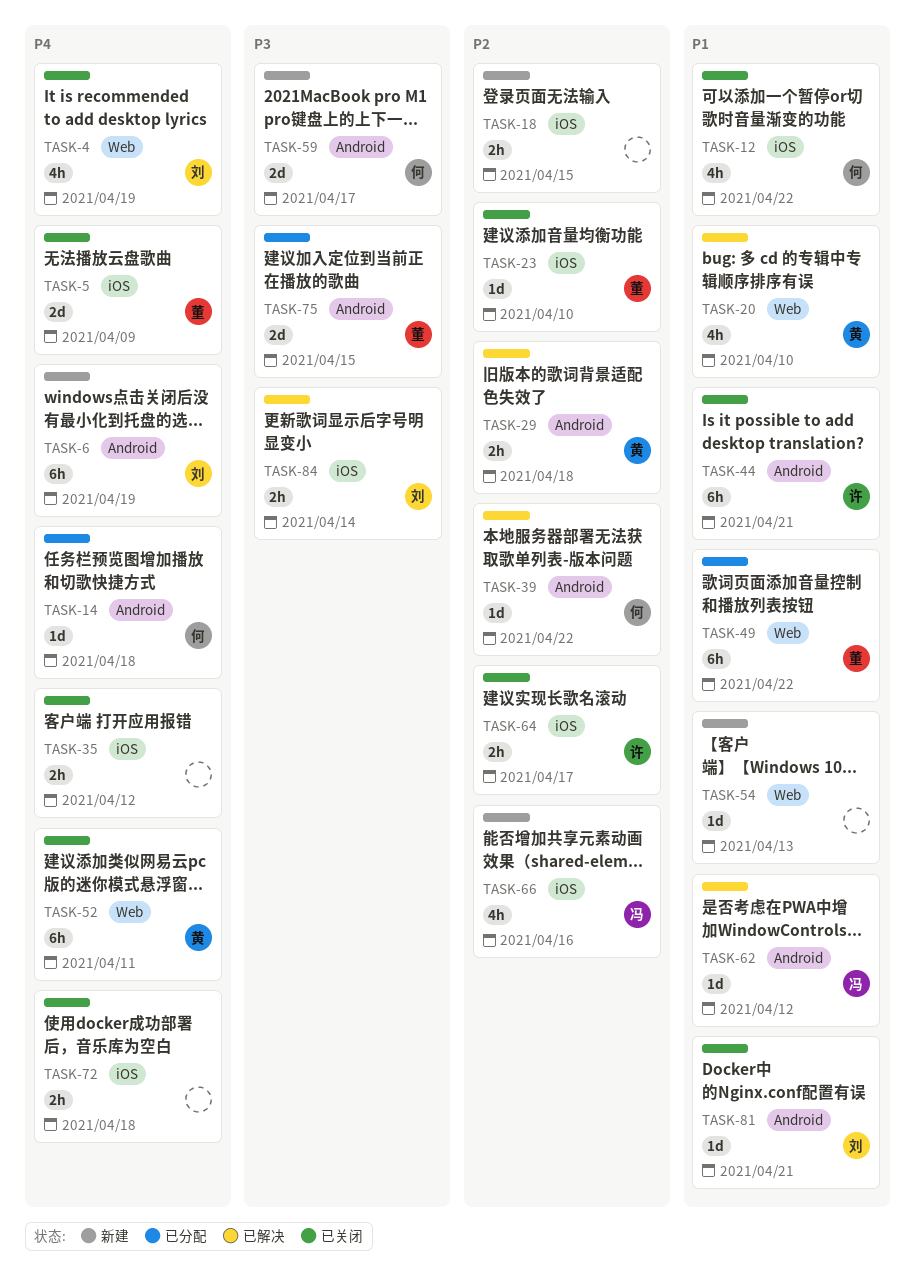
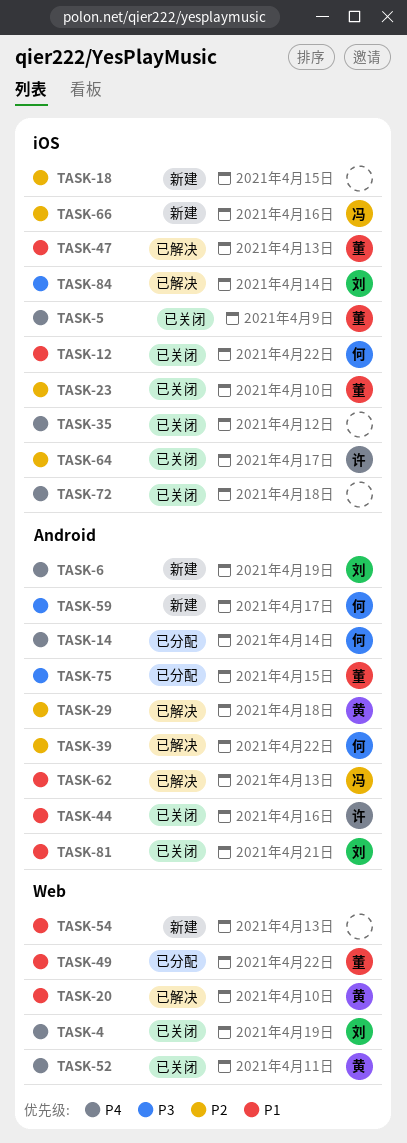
TASK-14, due: Apr 18 -> Apr 14
TASK-44, due: Apr 21 -> Apr 16
TASK-47: none -> present
TASK-62, due: Apr 12 -> Apr 13

